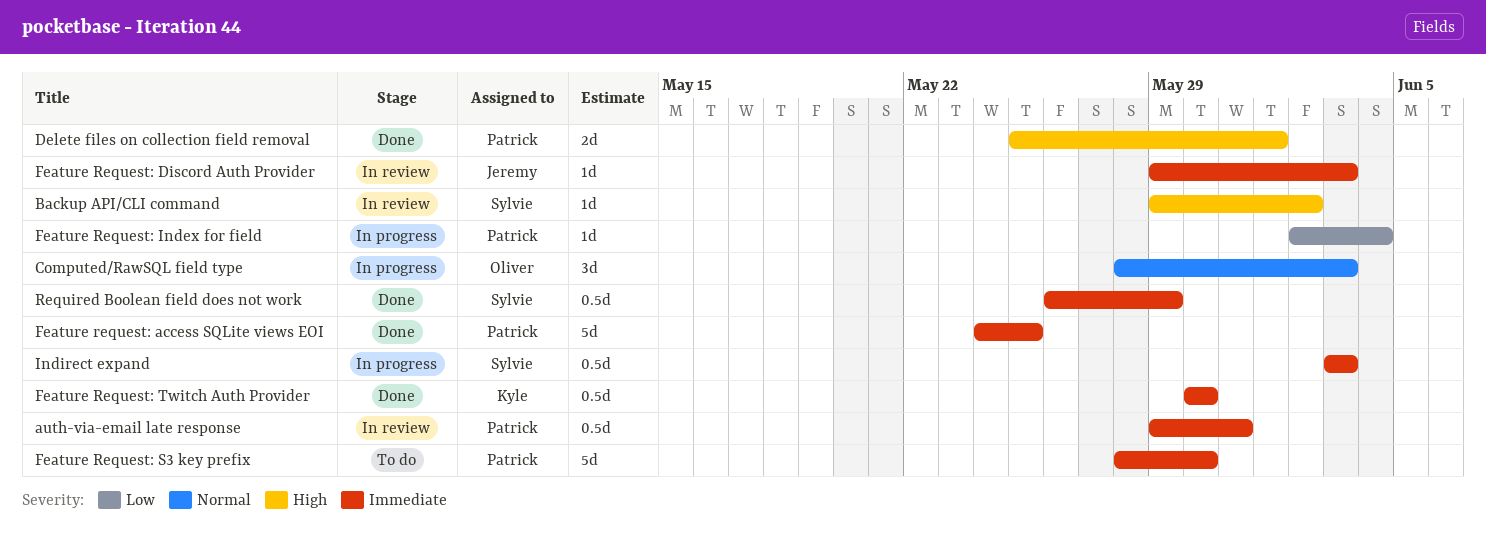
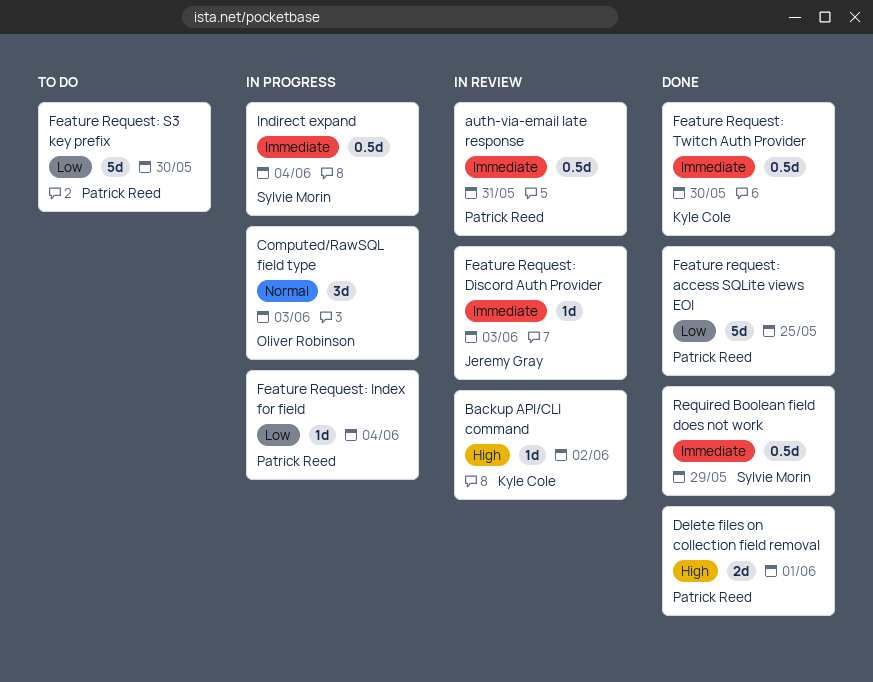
Backup API/CLI command, owner: Sylvie Morin -> Kyle Cole
Feature request: access SQLite views EOI, priority: Immediate -> Low
Feature Request: S3 key prefix, priority: Immediate -> Low
Indirect expand, due: Jun 3 -> Jun 4

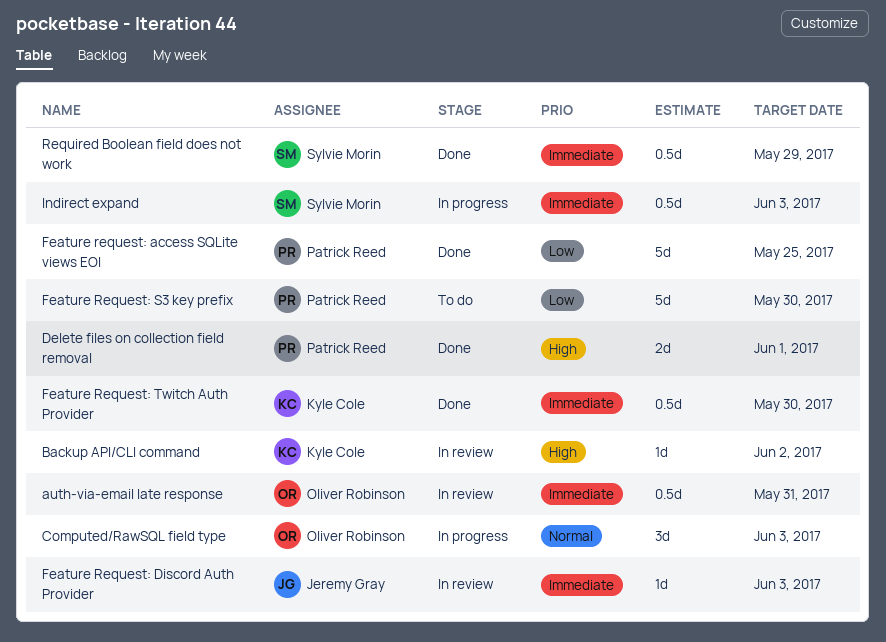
auth-via-email late response, owner: Patrick Reed -> Oliver Robinson
Feature Request: Index for field: present -> none
Indirect expand, due: Jun 4 -> Jun 3

